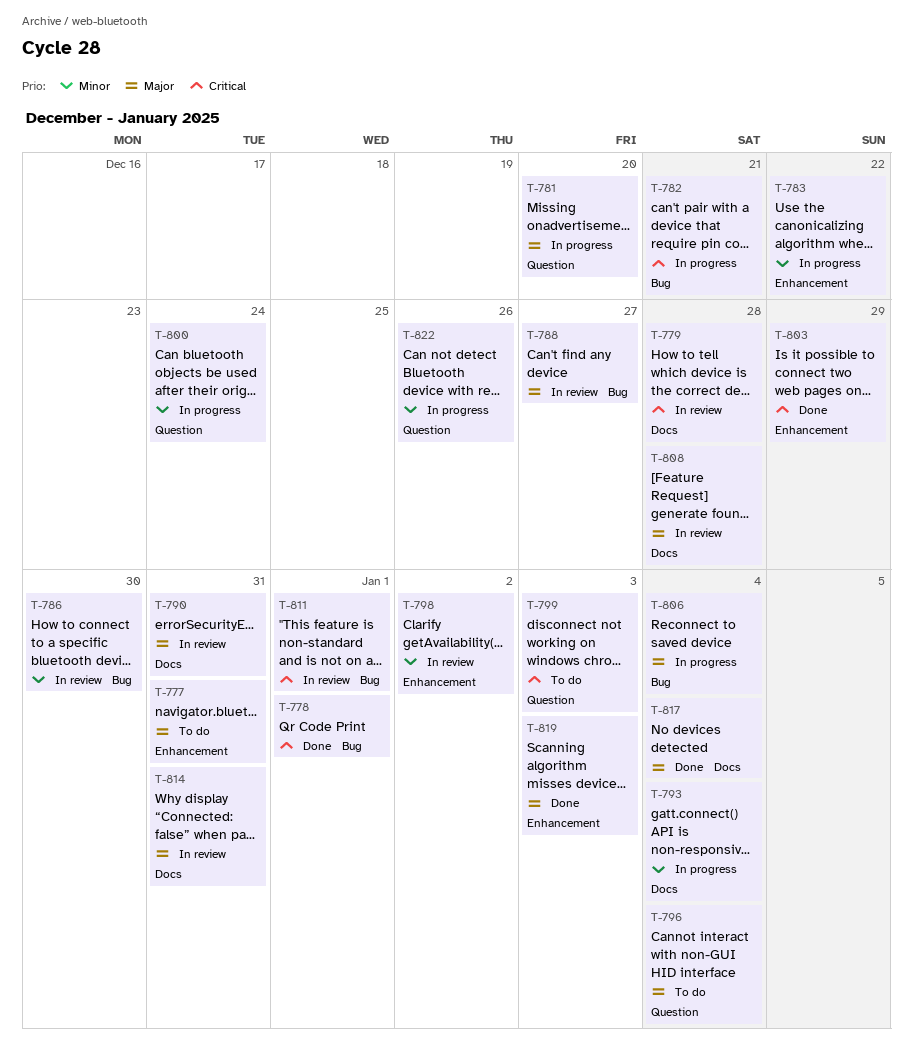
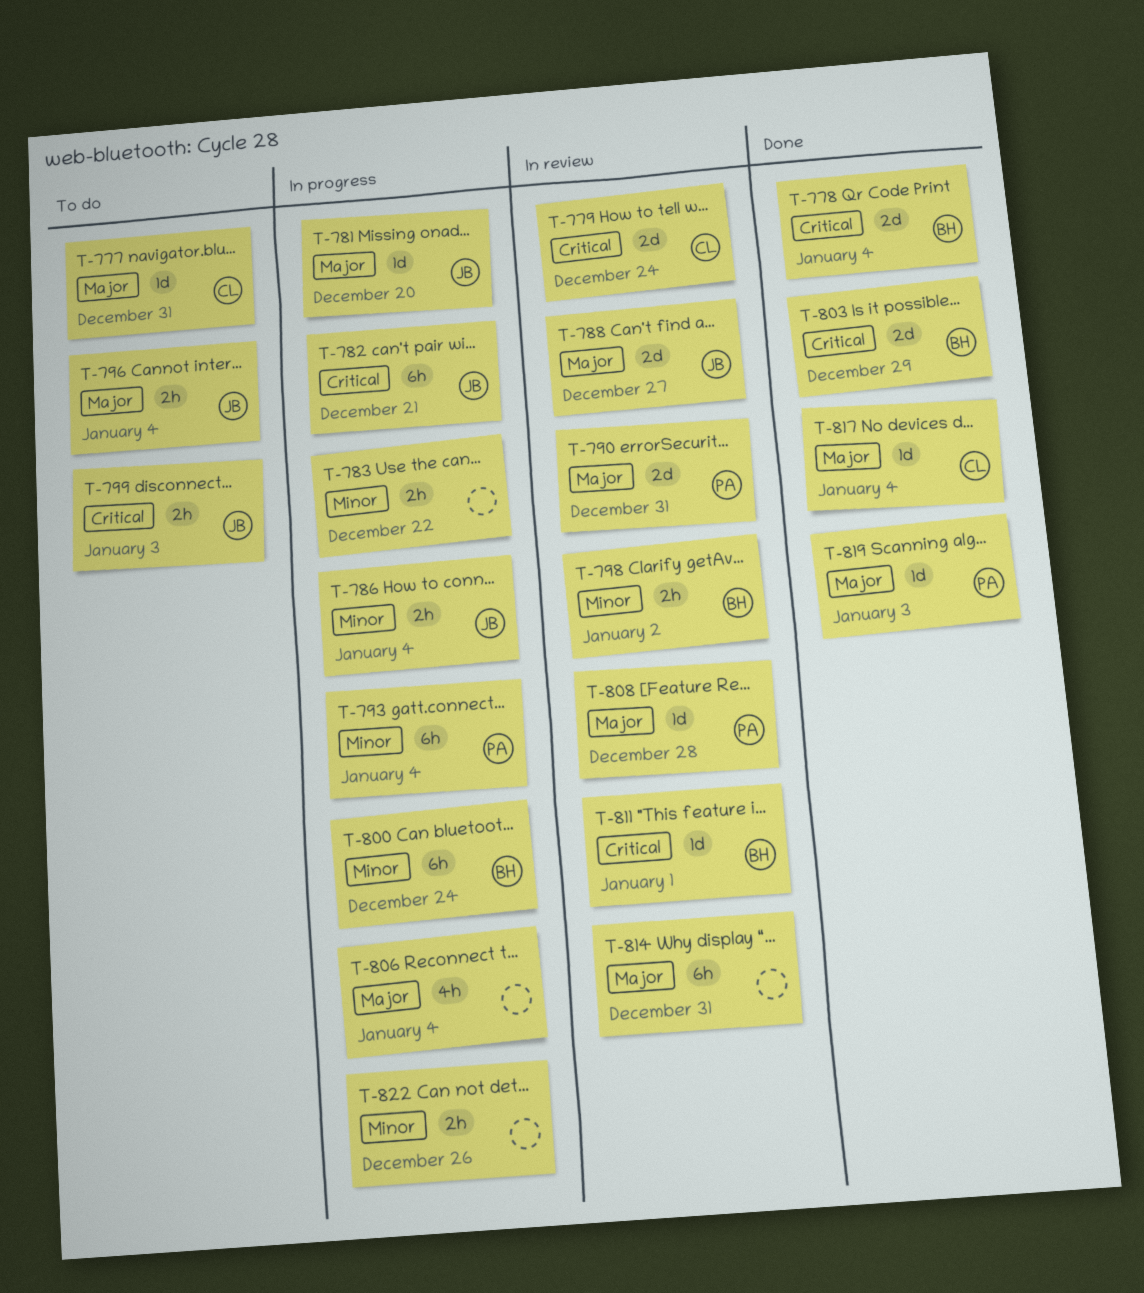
T-778, due: Jan 1 -> Jan 4
T-779, due: Dec 28 -> Dec 24
T-786, status: In review -> In progress
T-786, due: Dec 30 -> Jan 4

